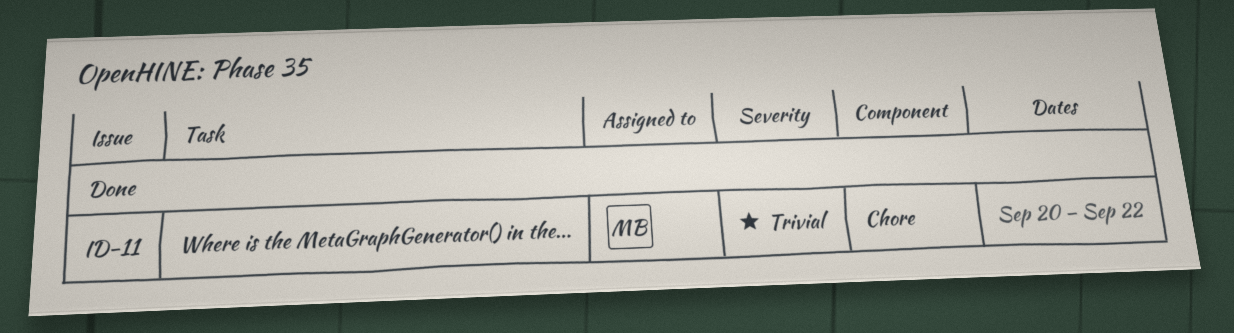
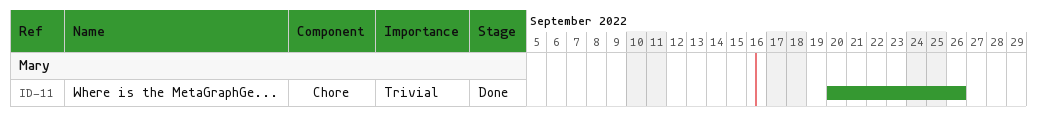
ID-11, due: Sep 22 -> Sep 26

